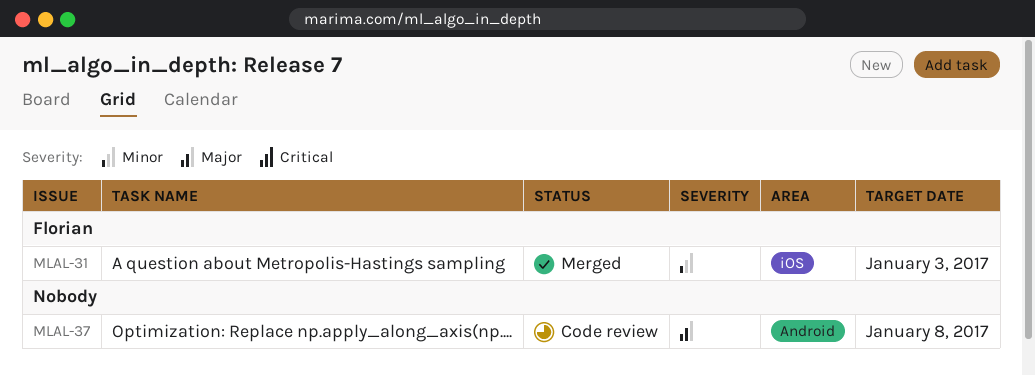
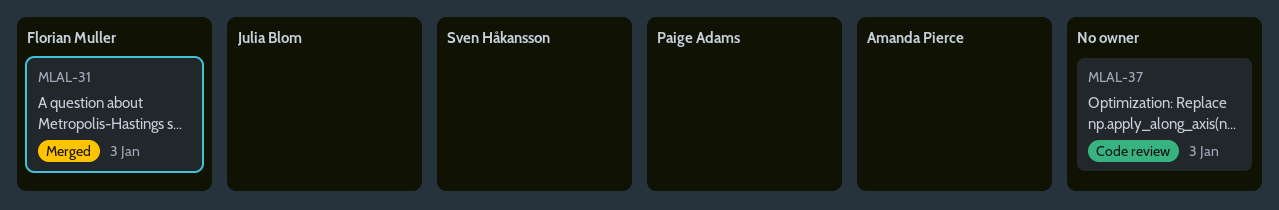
MLAL-37, due: Jan 8 -> Jan 3

